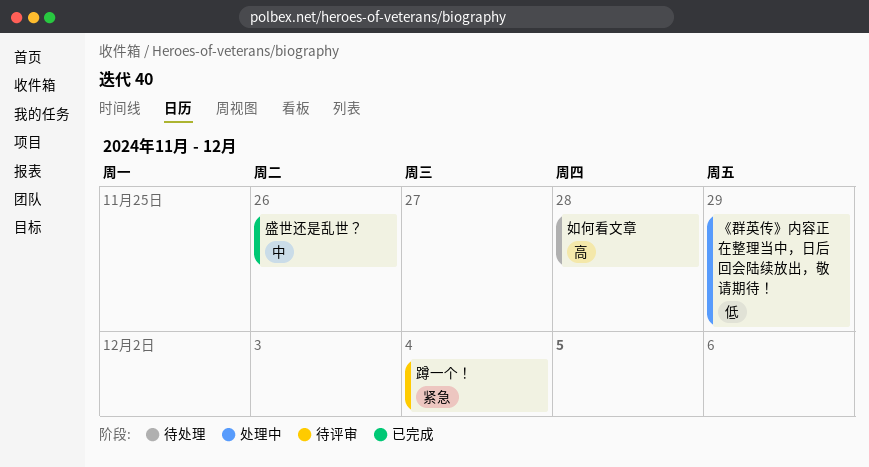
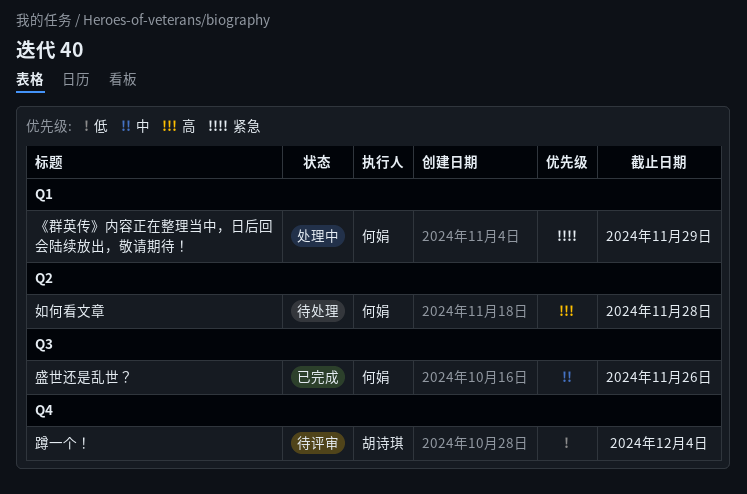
《群英传》内容正在整理当中，日后回会陆续放出，敬请期待！, priority: 低 -> 紧急
蹲一个！, priority: 紧急 -> 低

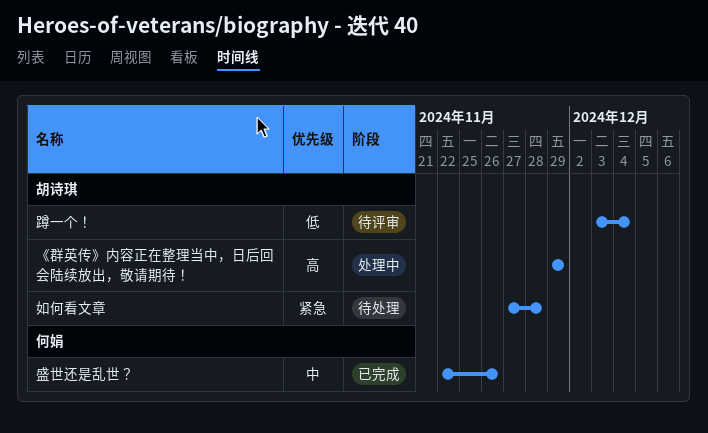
《群英传》内容正在整理当中，日后回会陆续放出，敬请期待！, owner: 何娟 -> 胡诗琪
《群英传》内容正在整理当中，日后回会陆续放出，敬请期待！, priority: 紧急 -> 高
如何看文章, owner: 何娟 -> 胡诗琪
如何看文章, priority: 高 -> 紧急

